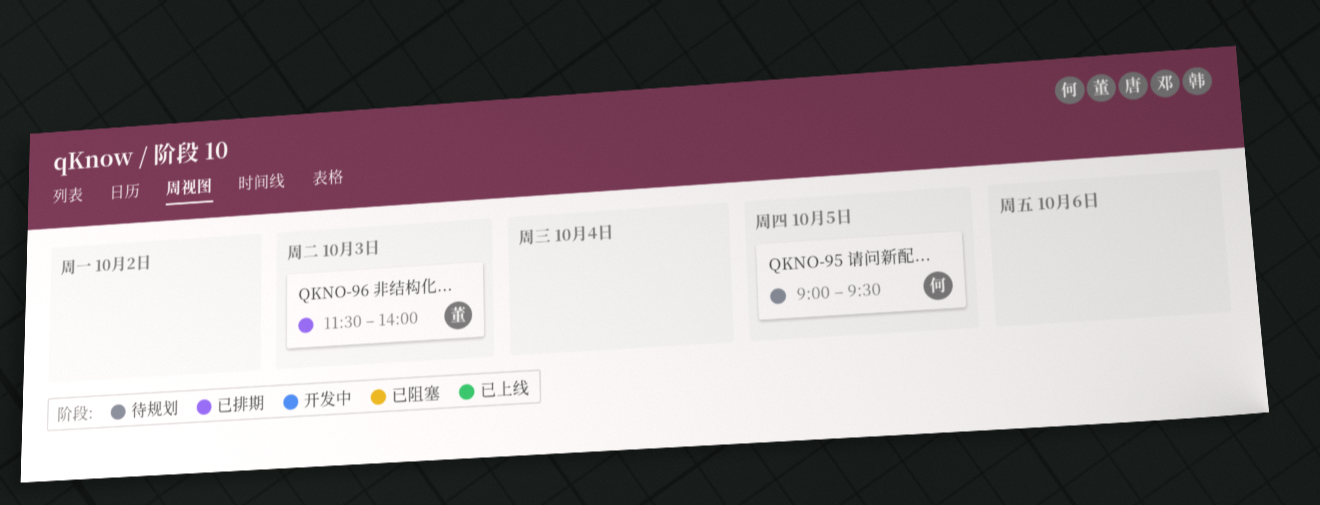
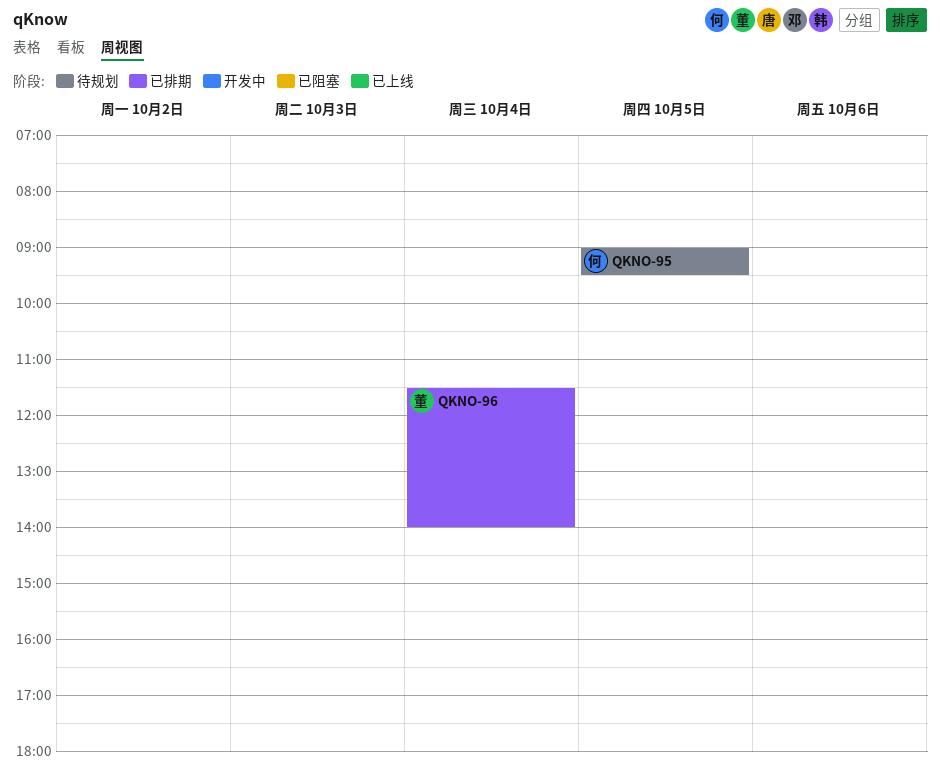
QKNO-96, day: Oct 3 -> Oct 4

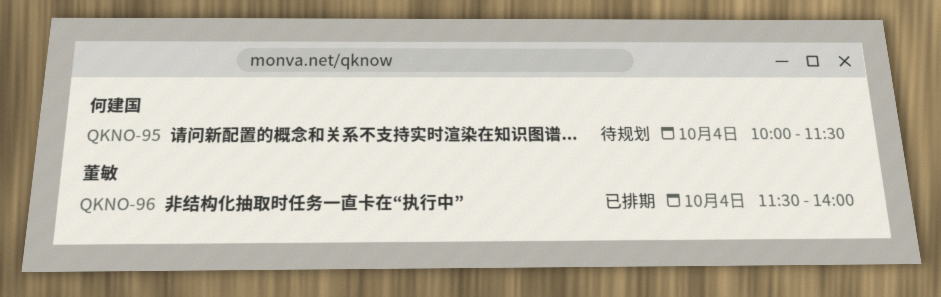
QKNO-95, day: Oct 5 -> Oct 4
QKNO-95, begins: 09:00 -> 10:00
QKNO-95, ends: 09:30 -> 11:30

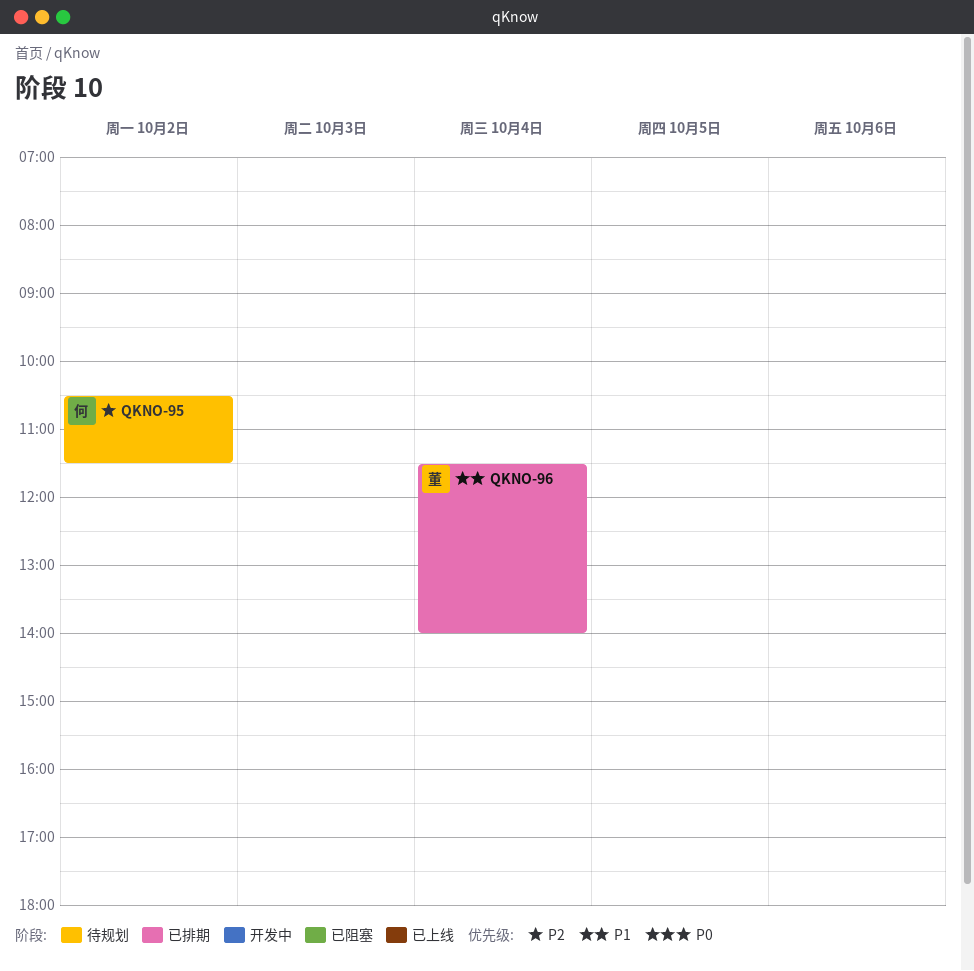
QKNO-95, day: Oct 4 -> Oct 2
QKNO-95, begins: 10:00 -> 10:30

